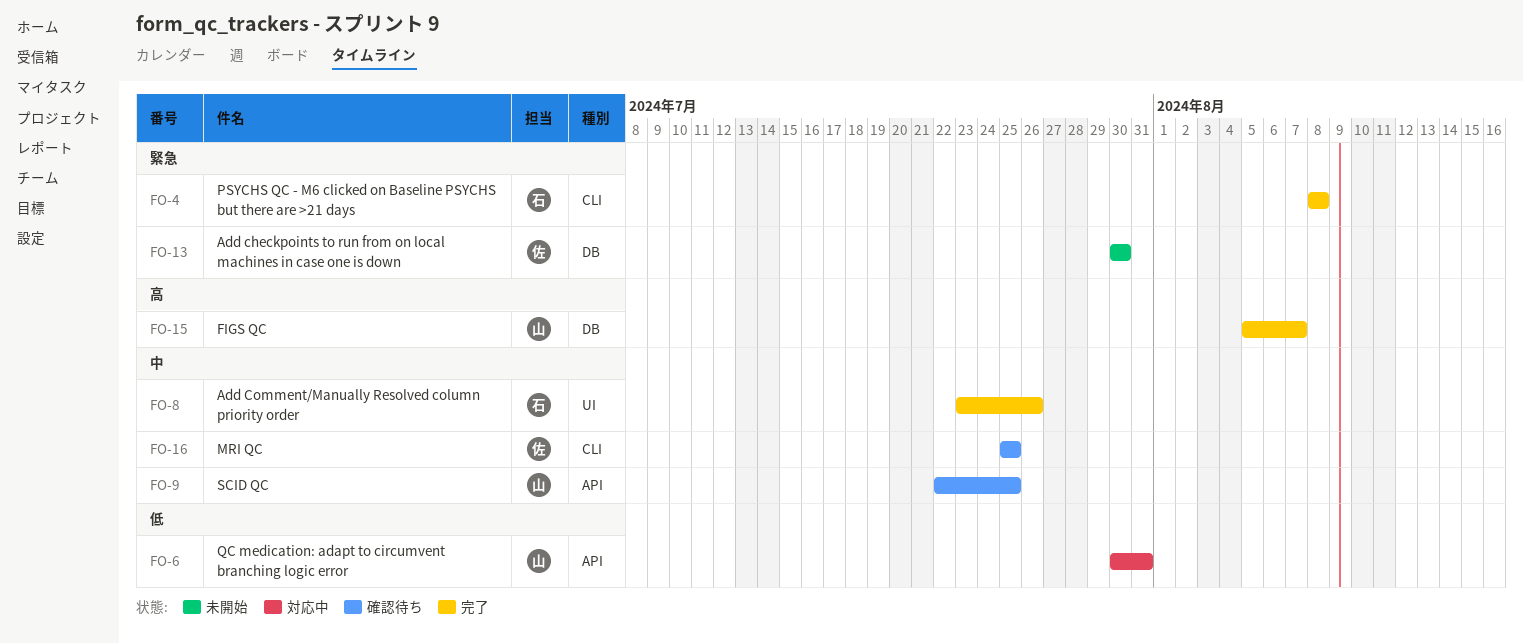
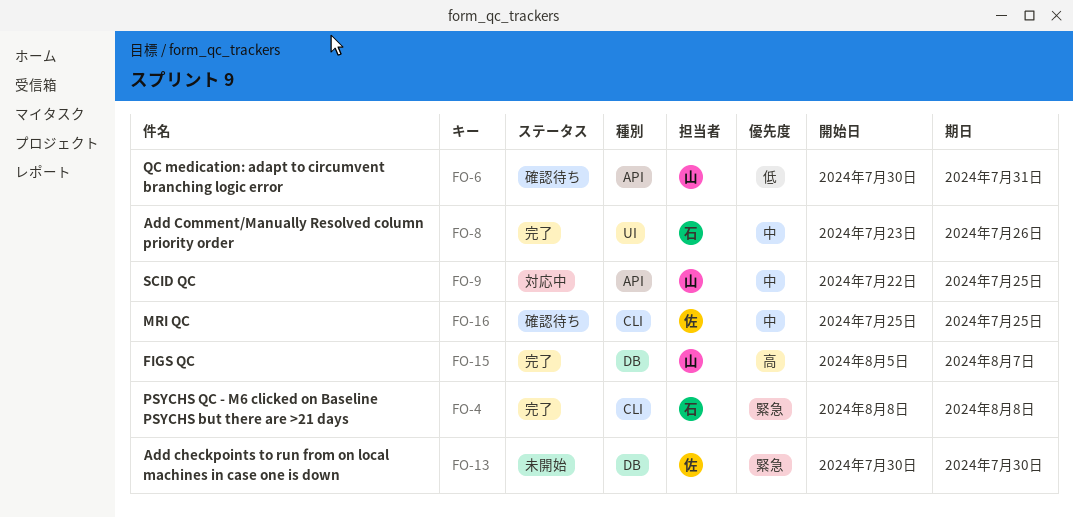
FO-6, status: 対応中 -> 確認待ち
FO-9, status: 確認待ち -> 対応中

